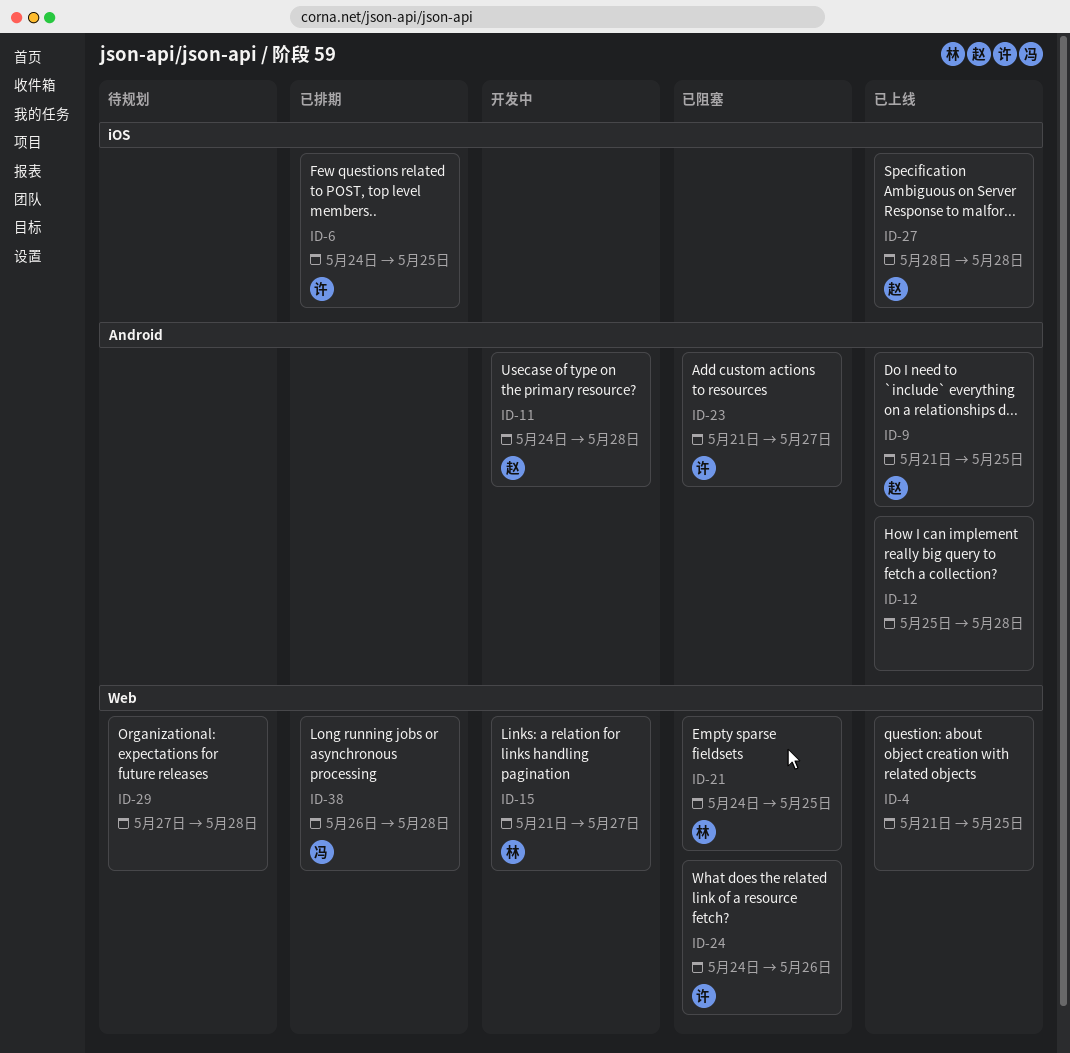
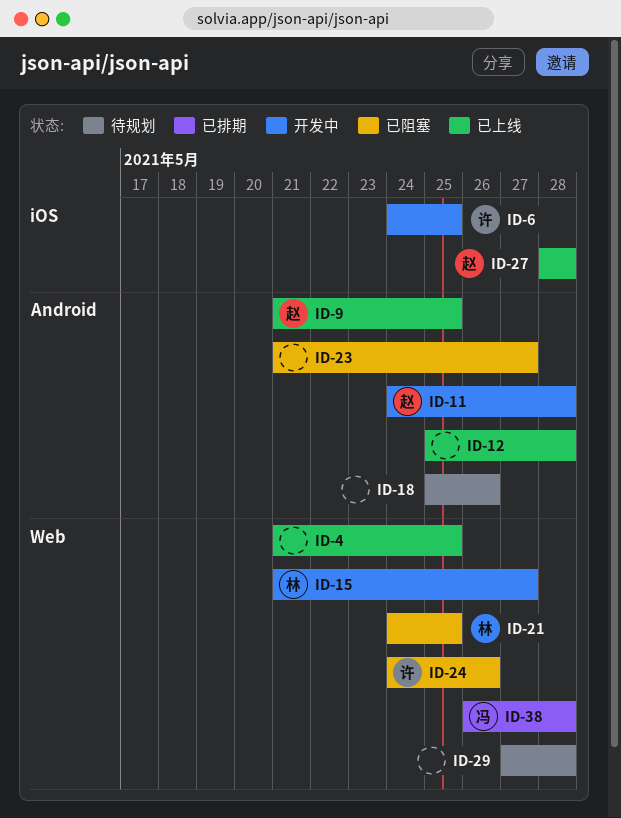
ID-6, status: 已排期 -> 开发中
ID-18: none -> present
ID-23, owner: 许 -> none

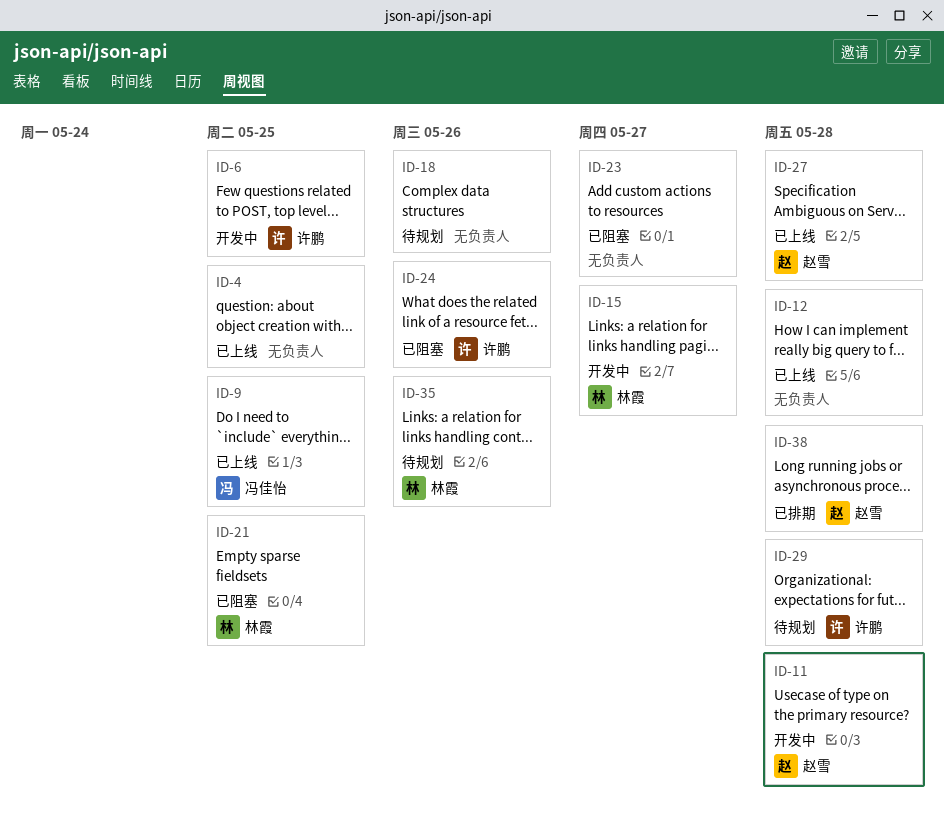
ID-9, owner: 赵雪 -> 冯佳怡
ID-29, owner: none -> 许鹏
ID-35: none -> present
ID-38, owner: 冯佳怡 -> 赵雪

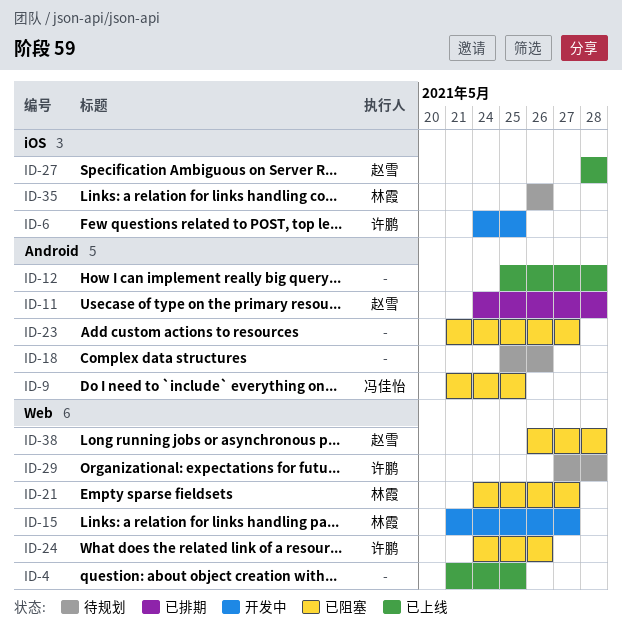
ID-9, status: 已上线 -> 已阻塞
ID-11, status: 开发中 -> 已排期
ID-21, due: May 25 -> May 27
ID-38, status: 已排期 -> 已阻塞

